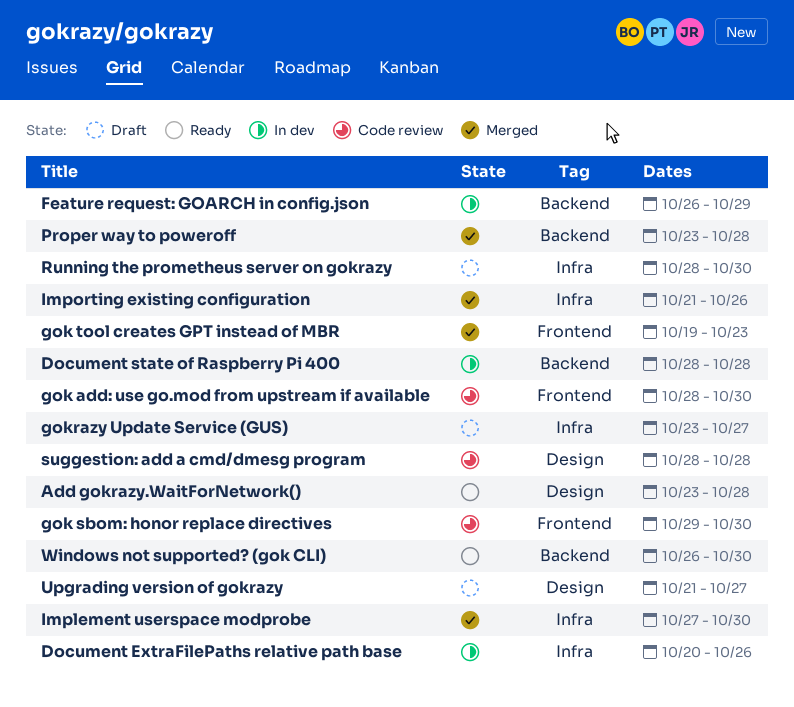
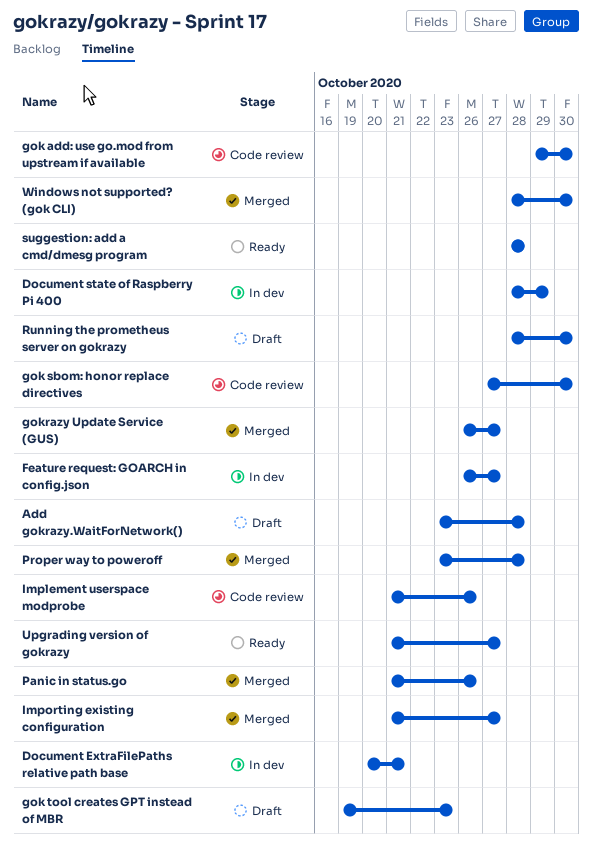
Add gokrazy.WaitForNetwork(), status: Ready -> Draft
Document ExtraFilePaths relative path base, due: Oct 26 -> Oct 21
Document state of Raspberry Pi 400, due: Oct 28 -> Oct 29
Feature request: GOARCH in config.json, due: Oct 29 -> Oct 27
gok add: use go.mod from upstream if available, start: Oct 28 -> Oct 29
gok sbom: honor replace directives, start: Oct 29 -> Oct 27
gok tool creates GPT instead of MBR, status: Merged -> Draft
gokrazy Update Service (GUS), status: Draft -> Merged
gokrazy Update Service (GUS), start: Oct 23 -> Oct 26
Implement userspace modprobe, status: Merged -> Code review
Implement userspace modprobe, start: Oct 27 -> Oct 21
Implement userspace modprobe, due: Oct 30 -> Oct 26
Importing existing configuration, due: Oct 26 -> Oct 27
Panic in status.go: none -> present
suggestion: add a cmd/dmesg program, status: Code review -> Ready
Upgrading version of gokrazy, status: Draft -> Ready
Windows not supported? (gok CLI), status: Ready -> Merged
Windows not supported? (gok CLI), start: Oct 26 -> Oct 28

